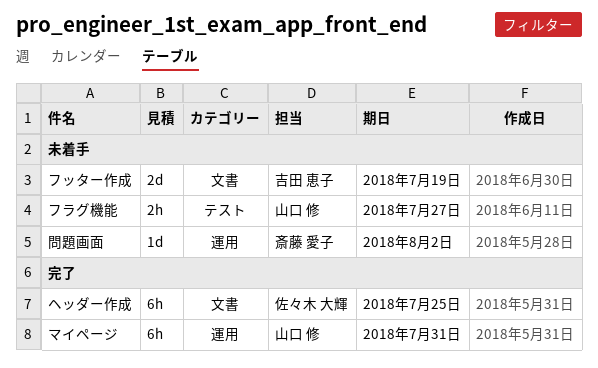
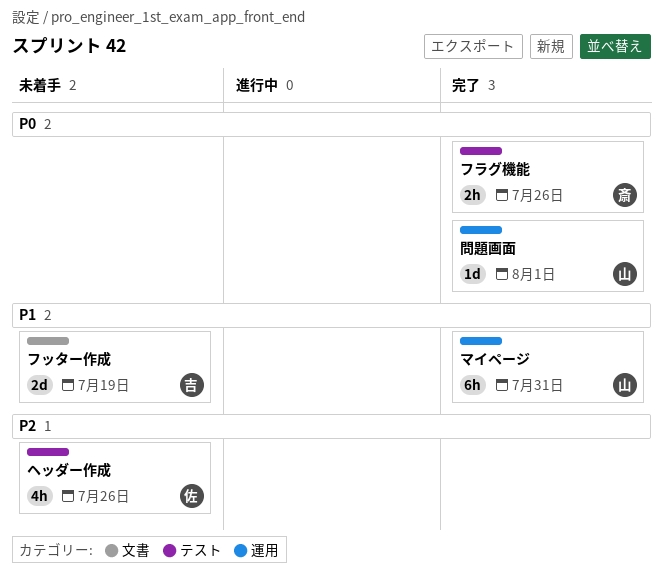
フラグ機能, status: 未着手 -> 完了
フラグ機能, owner: 山口 修 -> 斎藤 愛子
フラグ機能, due: Jul 27 -> Jul 26
ヘッダー作成, status: 完了 -> 未着手
ヘッダー作成, label: 文書 -> テスト
ヘッダー作成, estimate: 6h -> 4h
ヘッダー作成, due: Jul 25 -> Jul 26
問題画面, status: 未着手 -> 完了
問題画面, owner: 斎藤 愛子 -> 山口 修
問題画面, due: Aug 2 -> Aug 1

